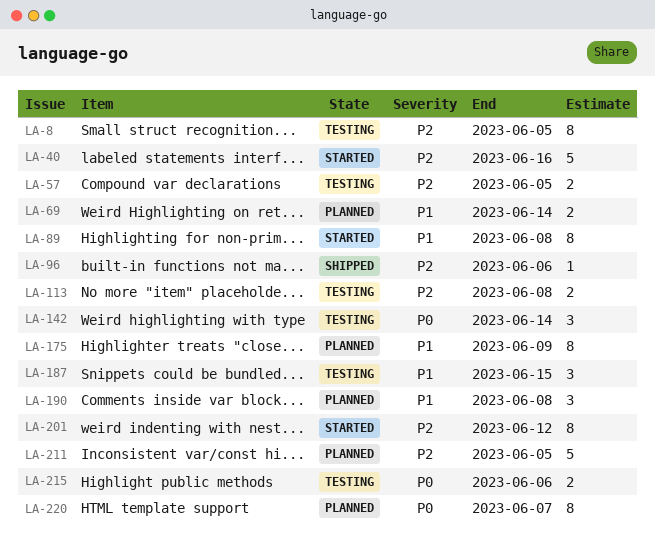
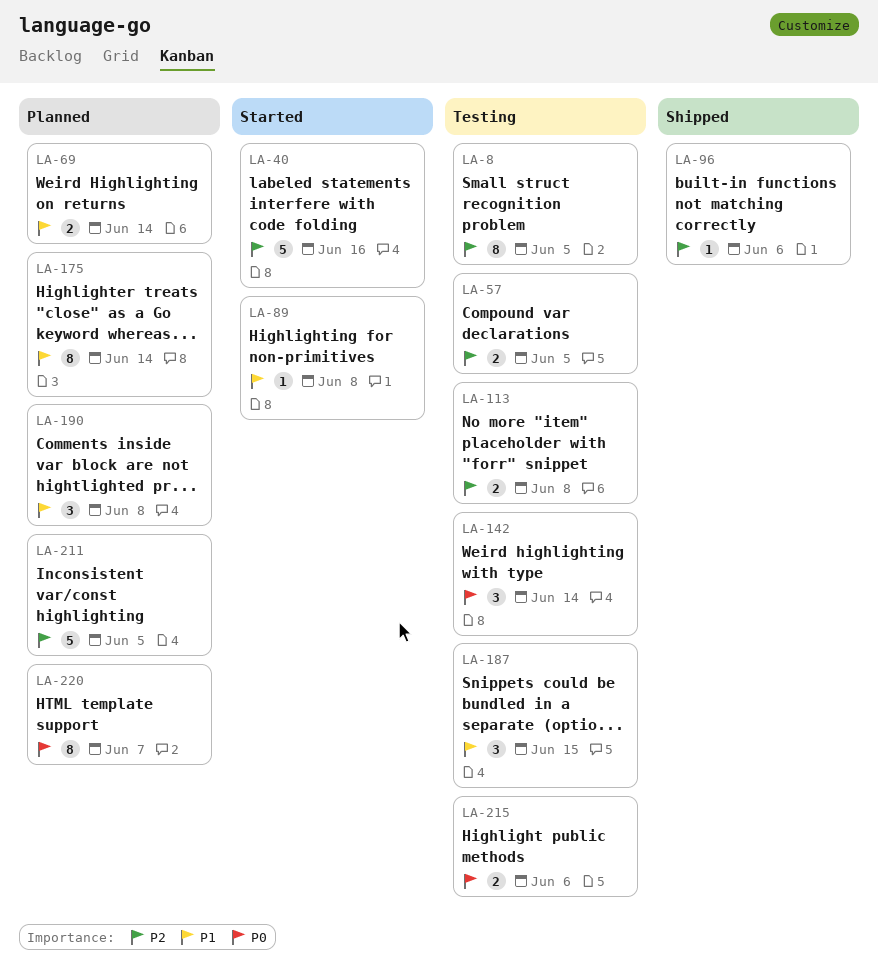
LA-89, estimate: 8 -> 1
LA-175, due: Jun 9 -> Jun 14
LA-201: present -> none

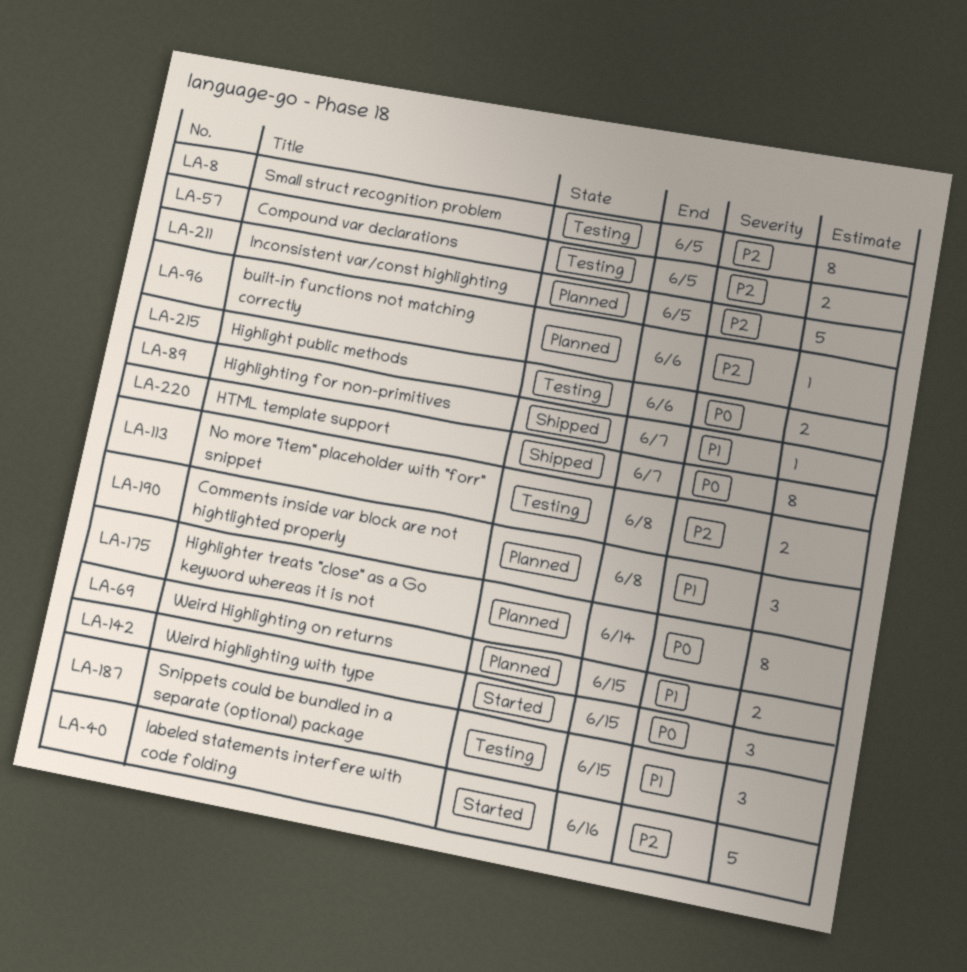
LA-69, due: Jun 14 -> Jun 15
LA-89, status: Started -> Shipped
LA-89, due: Jun 8 -> Jun 7
LA-96, status: Shipped -> Planned
LA-142, status: Testing -> Started
LA-142, due: Jun 14 -> Jun 15
LA-175, priority: P1 -> P0
LA-220, status: Planned -> Shipped

